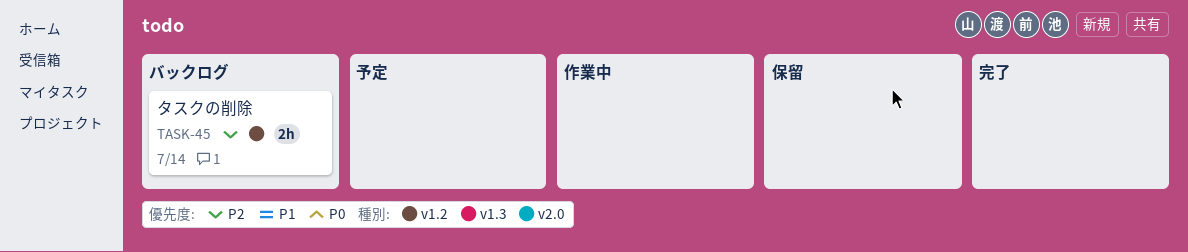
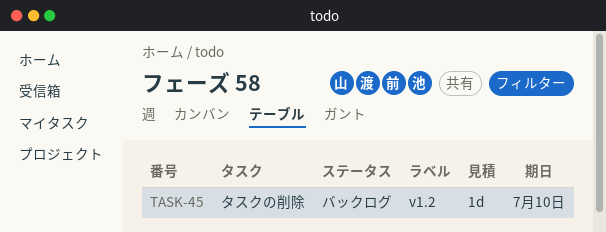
TASK-45, estimate: 2h -> 1d
TASK-45, due: Jul 14 -> Jul 10

